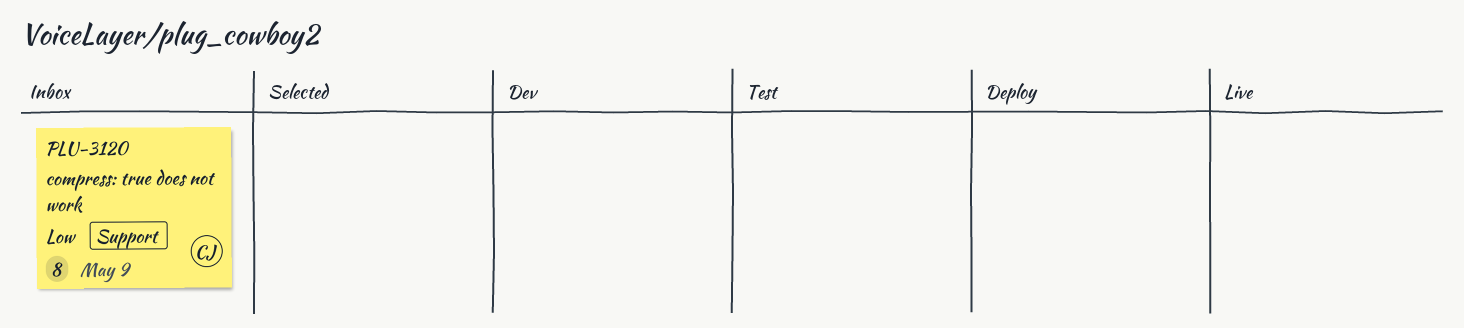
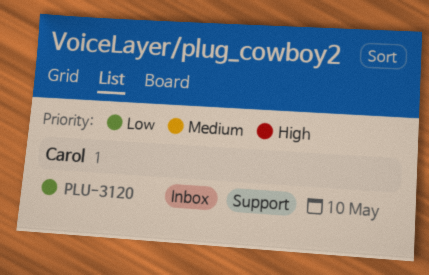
PLU-3120, due: May 9 -> May 10

